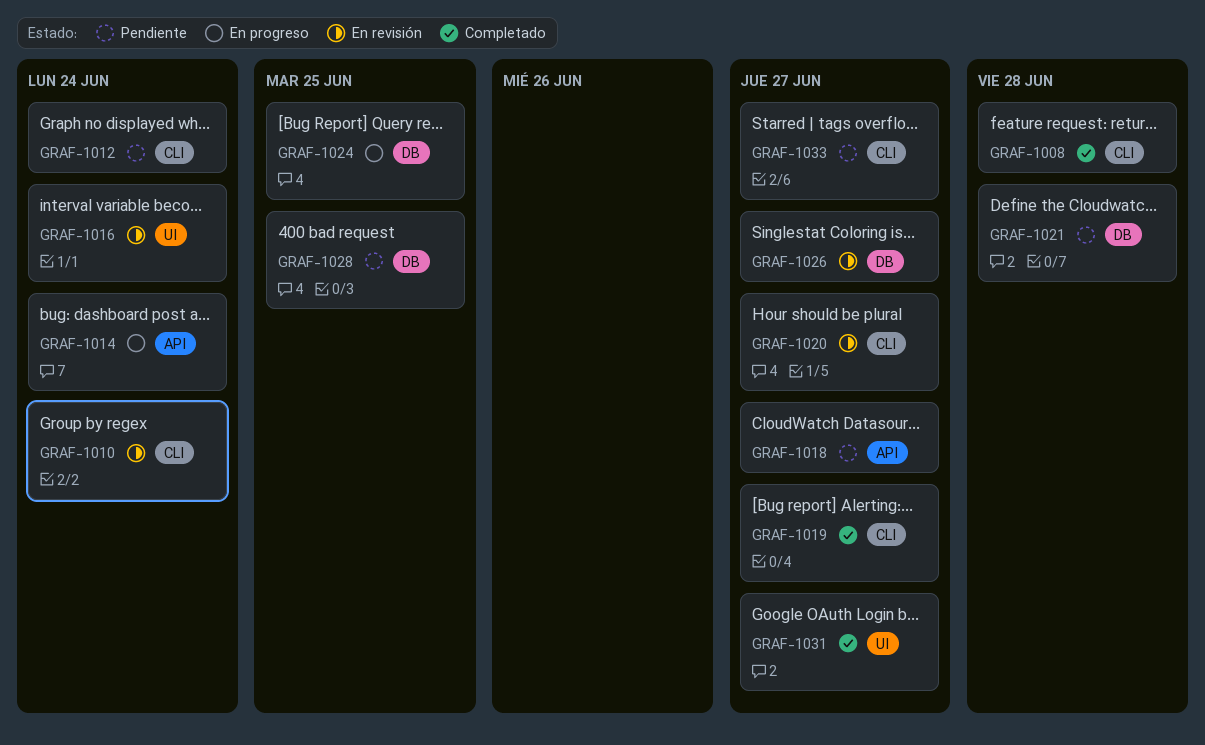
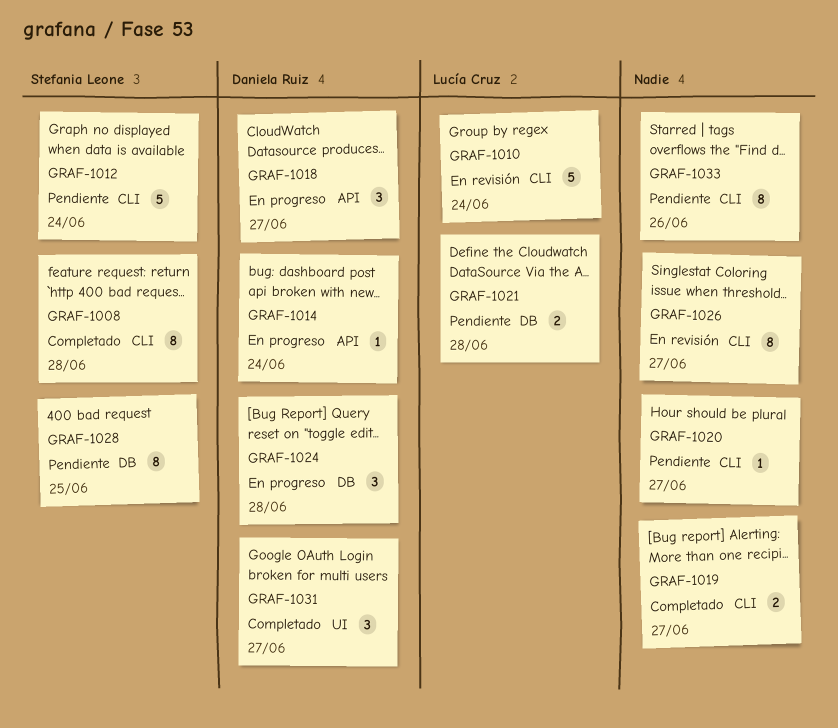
GRAF-1016: present -> none
GRAF-1018, status: Pendiente -> En progreso
GRAF-1020, status: En revisión -> Pendiente
GRAF-1024, due: Jun 25 -> Jun 28
GRAF-1026, label: DB -> CLI
GRAF-1033, due: Jun 27 -> Jun 26

